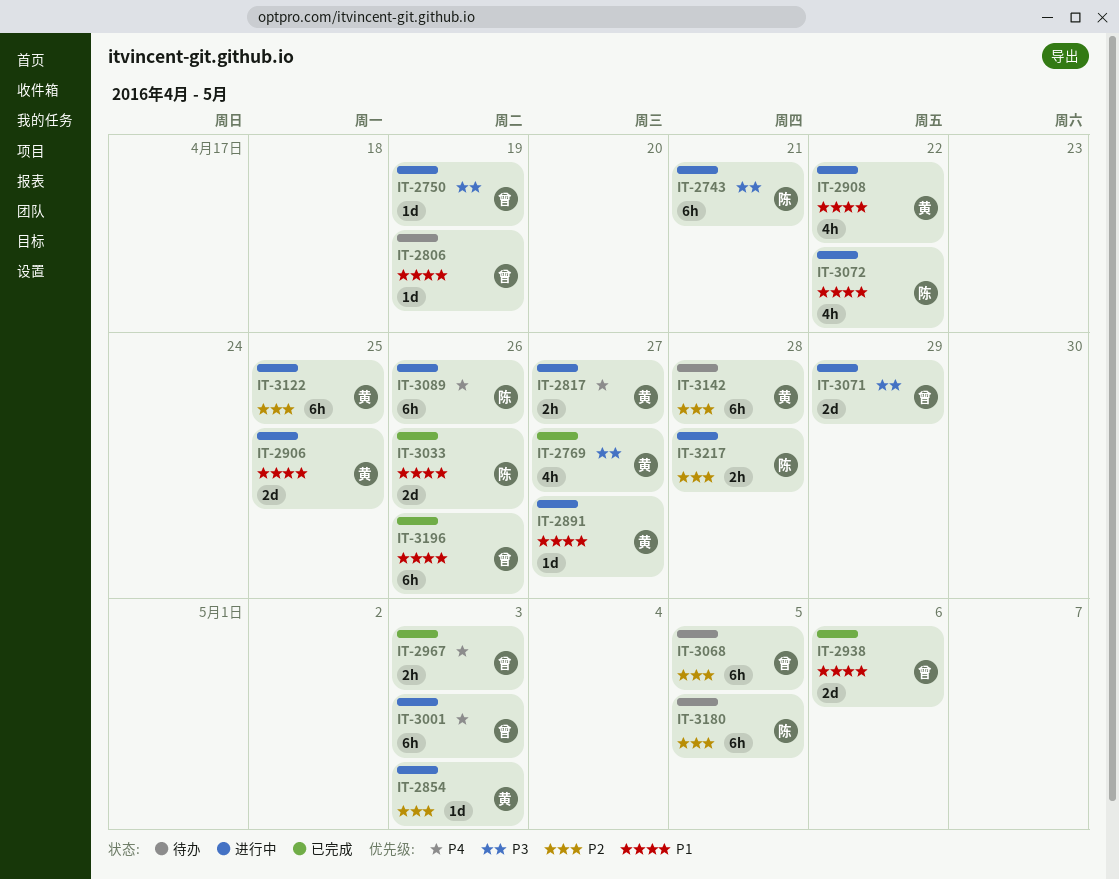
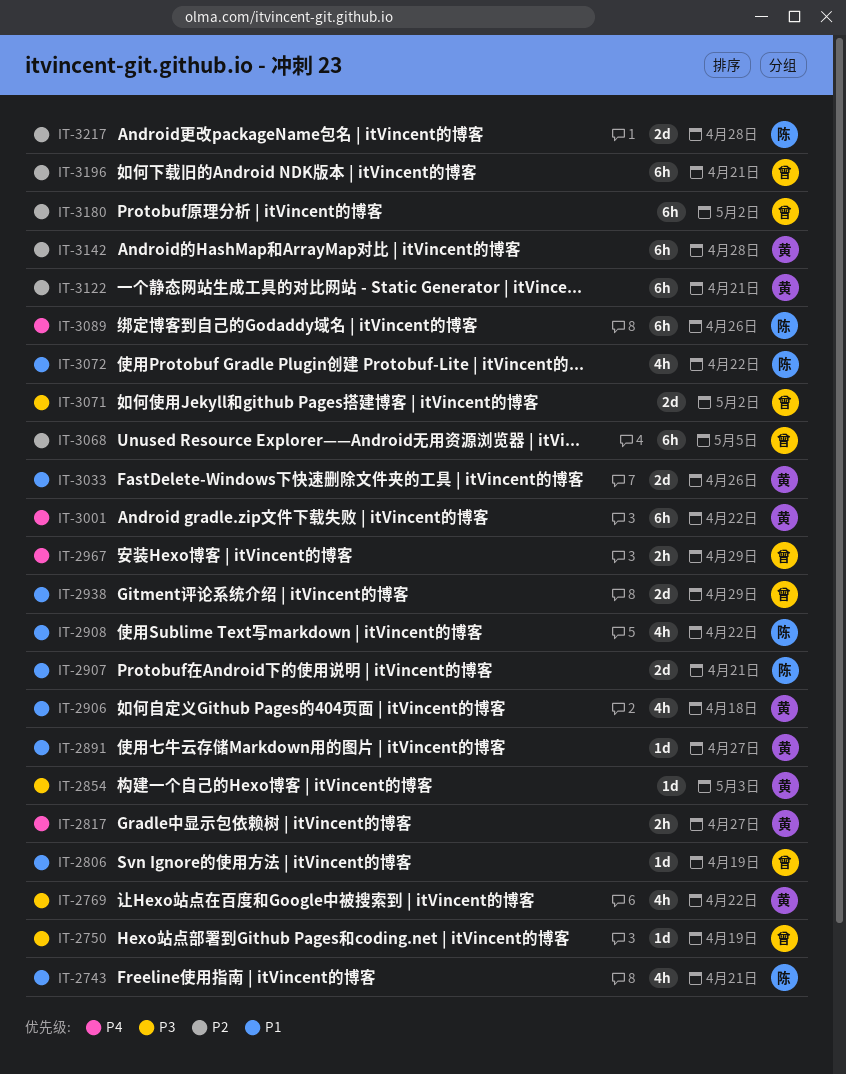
IT-2743, priority: P3 -> P1
IT-2743, estimate: 6h -> 4h
IT-2769, due: Apr 27 -> Apr 22
IT-2854, priority: P2 -> P3
IT-2906, estimate: 2d -> 4h
IT-2906, due: Apr 25 -> Apr 18
IT-2907: none -> present
IT-2908, owner: 黄 -> 陈
IT-2938, due: May 6 -> Apr 29
IT-2967, due: May 3 -> Apr 29
IT-3001, owner: 曾 -> 黄
IT-3001, due: May 3 -> Apr 22
IT-3033, owner: 陈 -> 黄
IT-3071, due: Apr 29 -> May 2
IT-3122, due: Apr 25 -> Apr 21
IT-3180, owner: 陈 -> 曾
IT-3180, due: May 5 -> May 2
IT-3196, priority: P1 -> P2
IT-3196, due: Apr 26 -> Apr 21
IT-3217, estimate: 2h -> 2d

